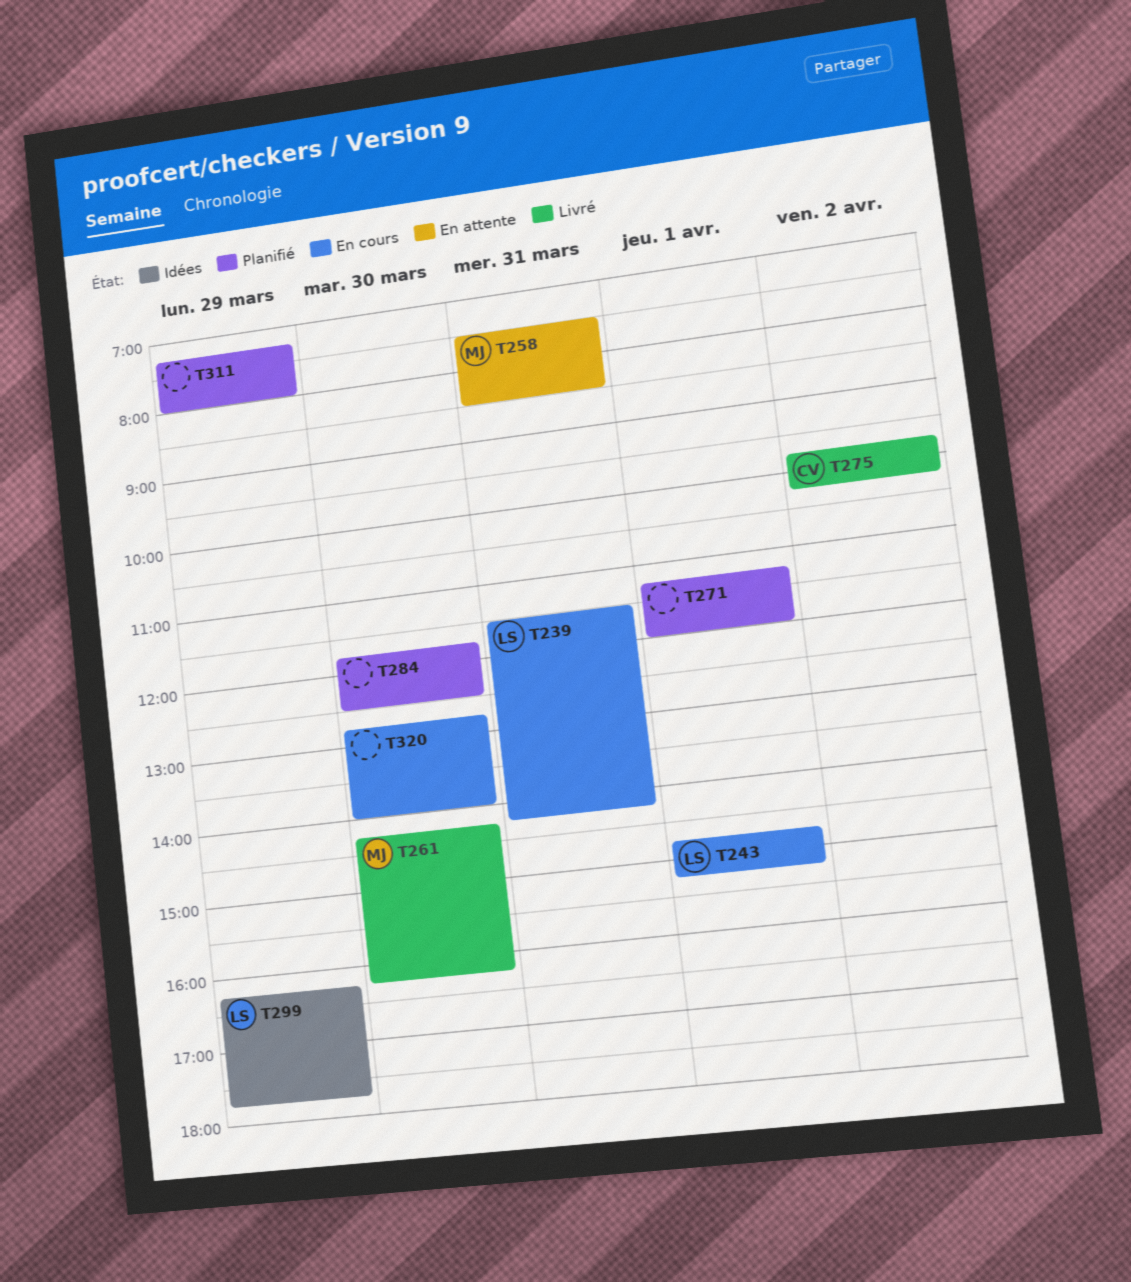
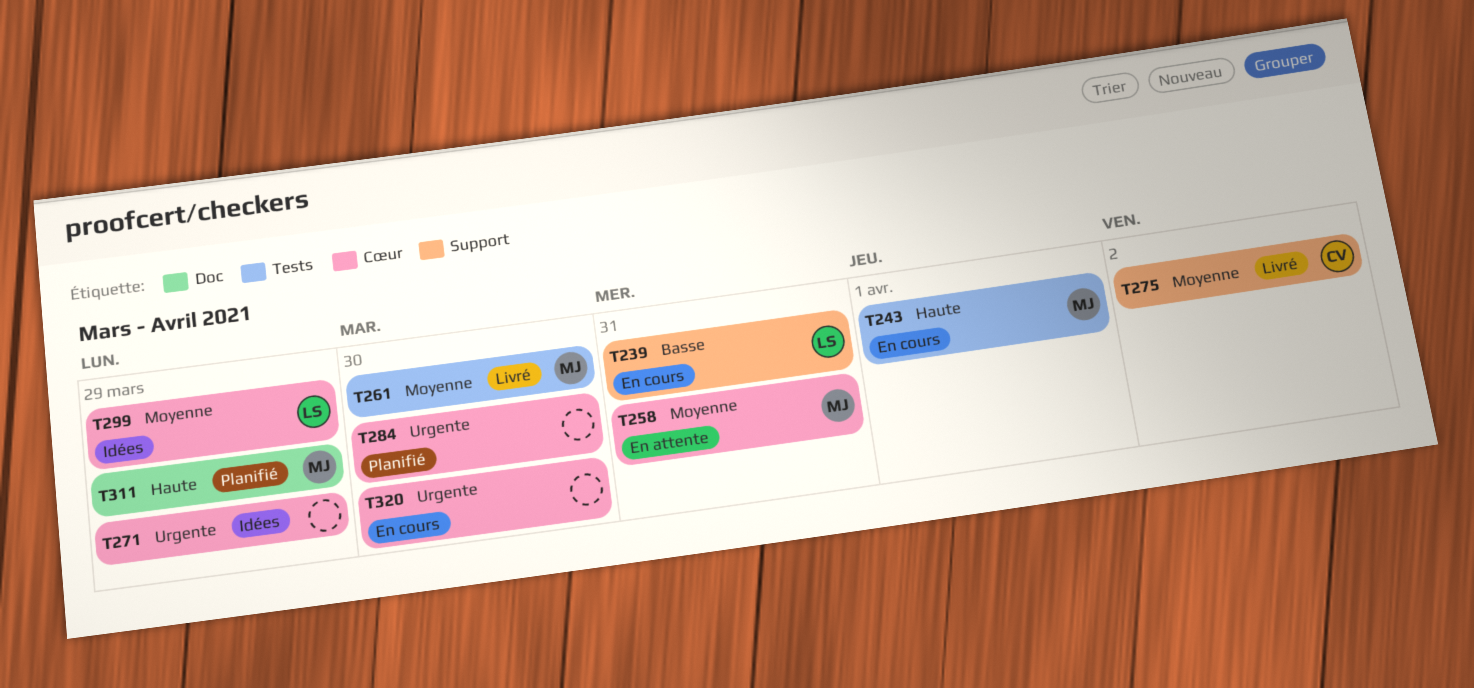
T243, owner: LS -> MJ
T271, status: Planifié -> Idées
T271, day: Apr 1 -> Mar 29
T311, owner: none -> MJ

